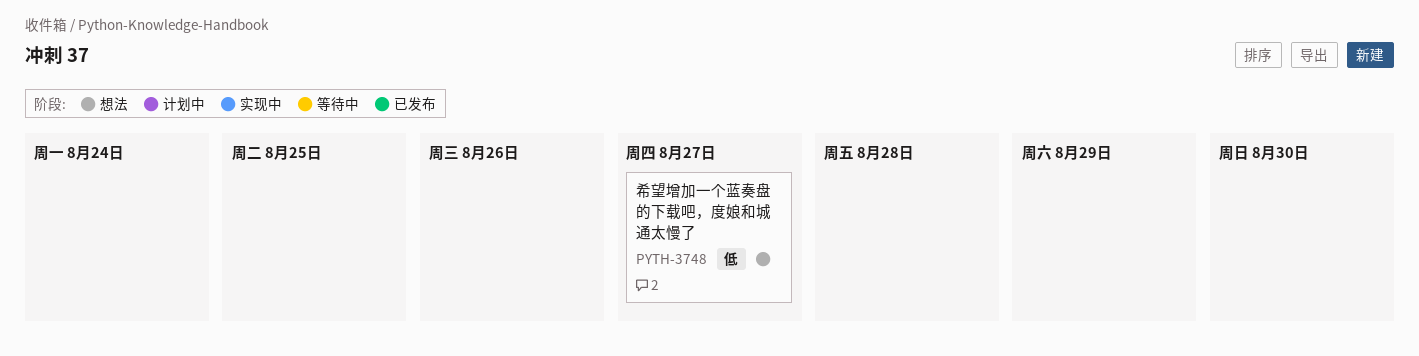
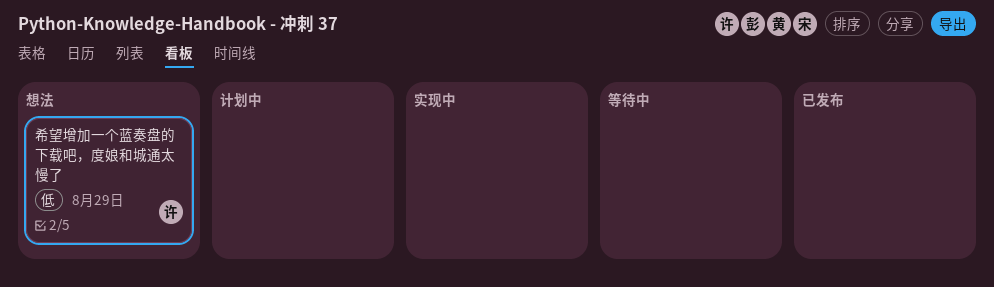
希望增加一个蓝奏盘的下载吧，度娘和城通太慢了, due: Aug 27 -> Aug 29

